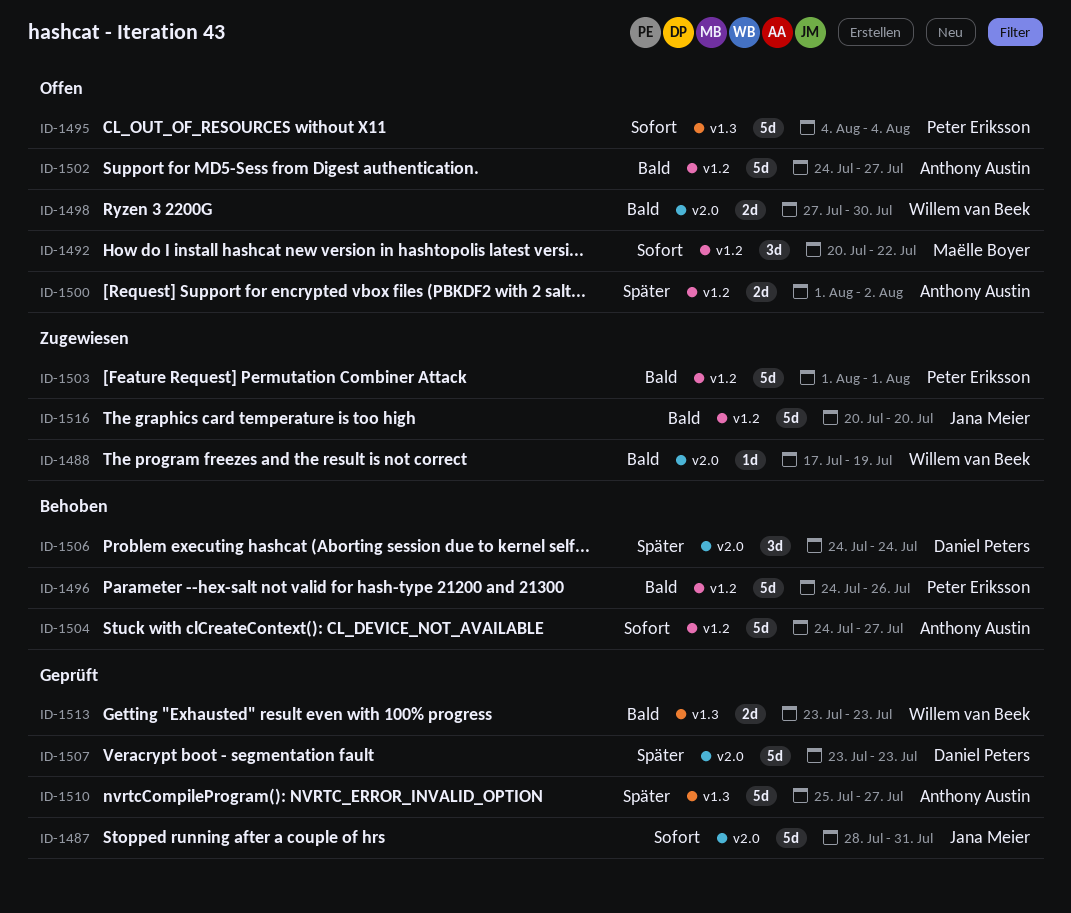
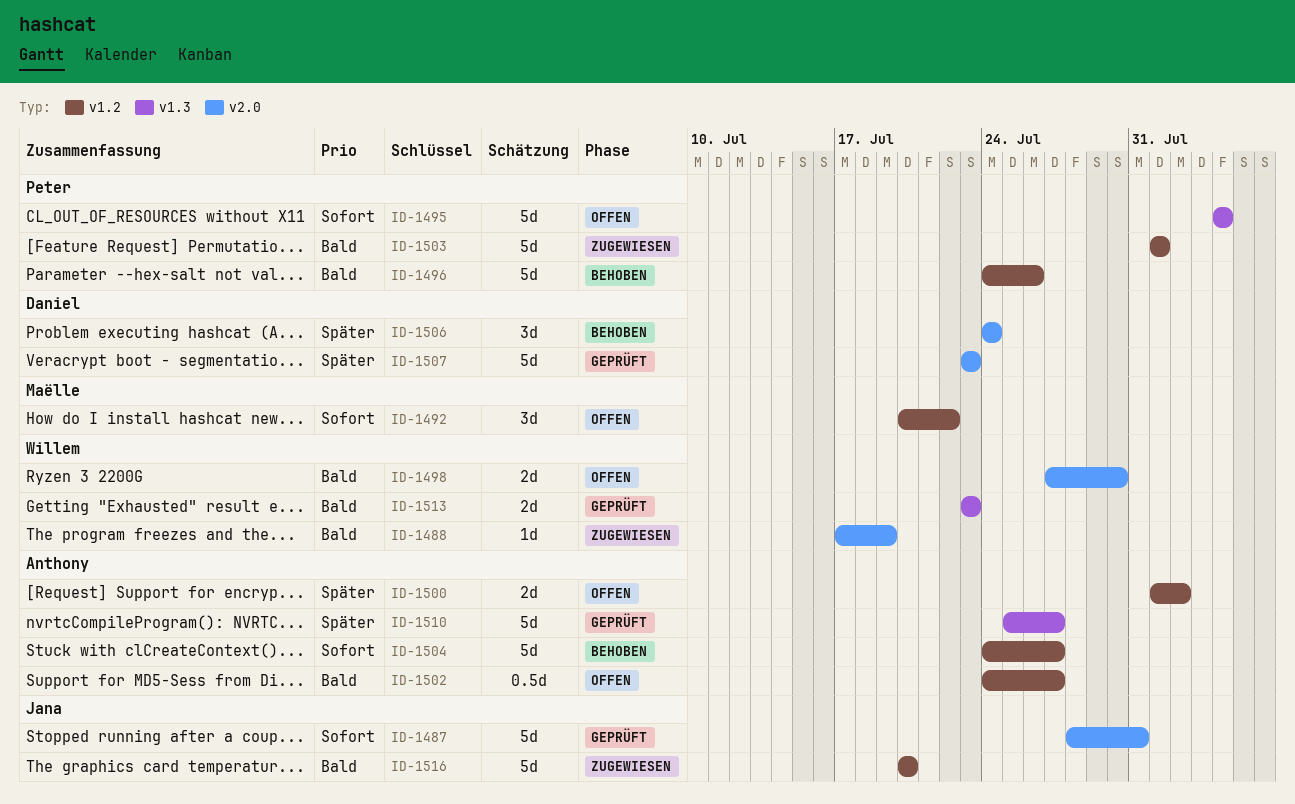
ID-1502, estimate: 5d -> 0.5d

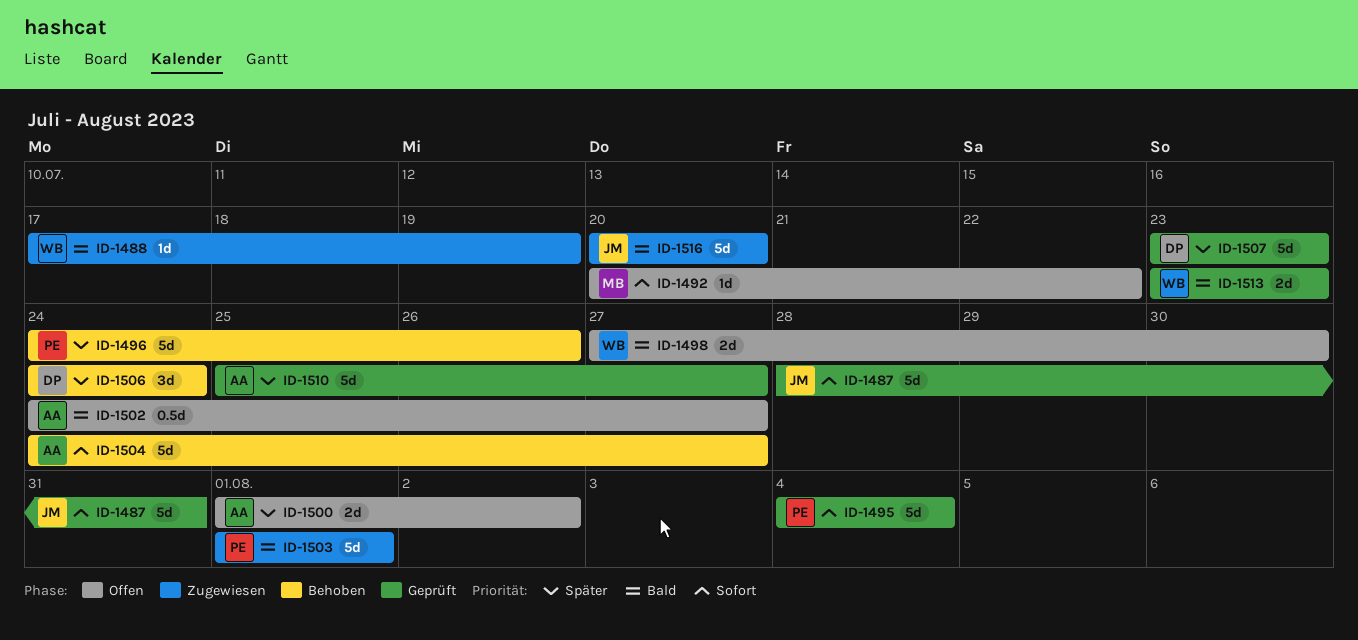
ID-1492, estimate: 3d -> 1d
ID-1495, status: Offen -> Geprüft
ID-1496, priority: Bald -> Später

